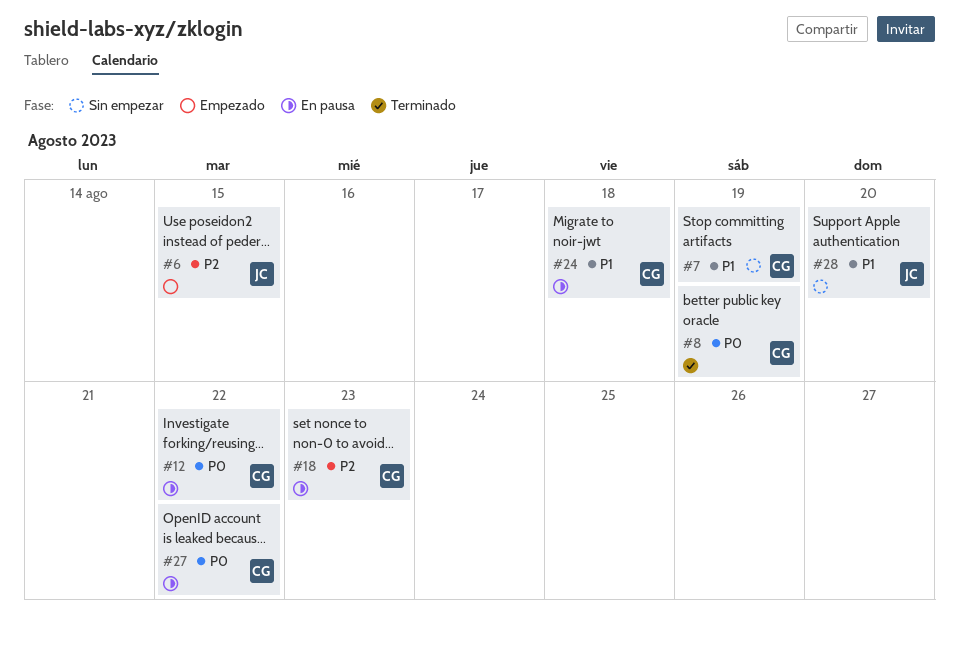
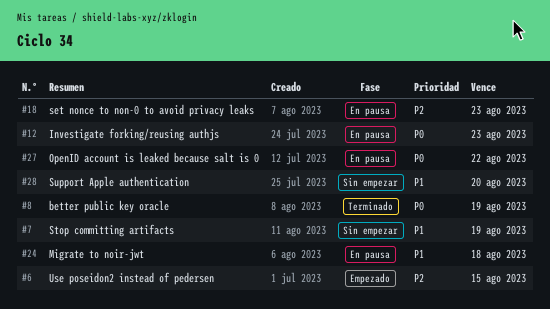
#12, due: Aug 22 -> Aug 23

